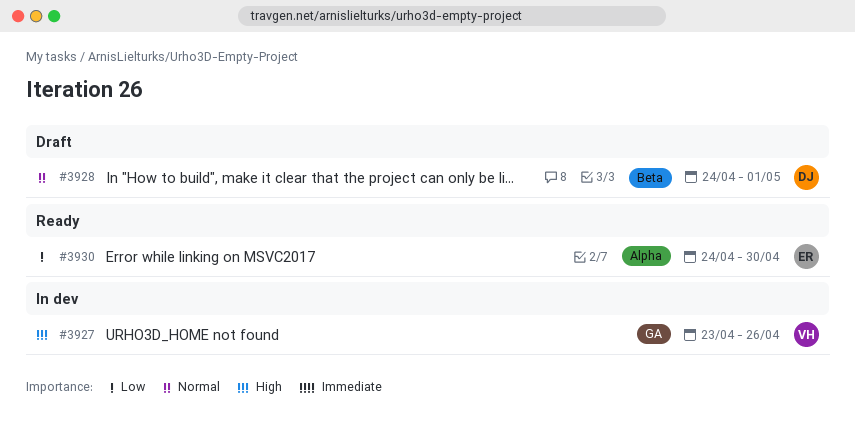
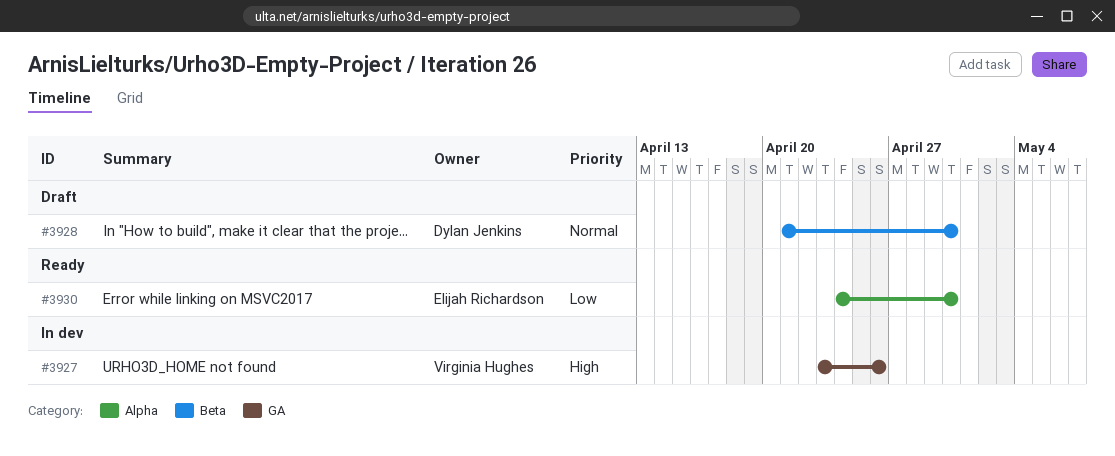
#3928, start: Apr 24 -> Apr 21
#3928, due: May 1 -> Apr 30

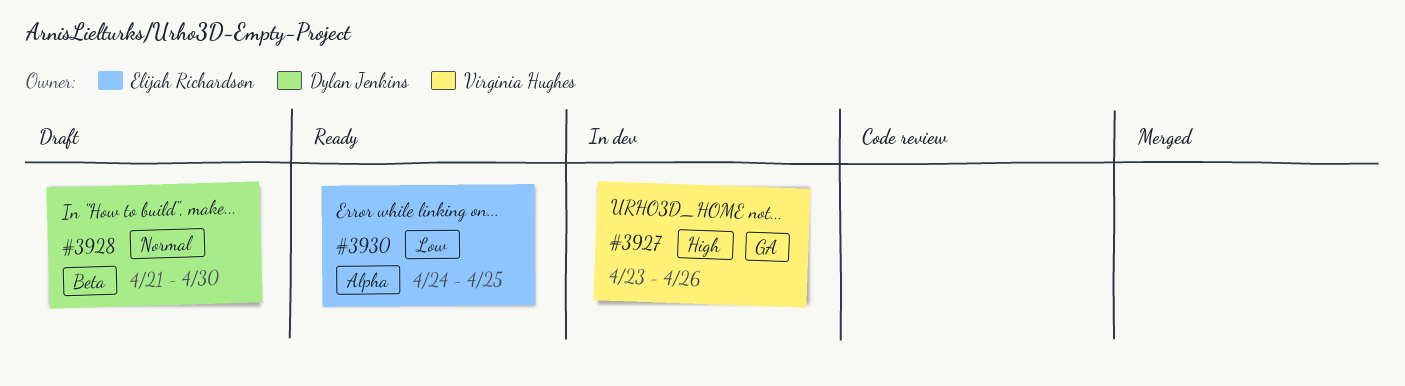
#3930, due: Apr 30 -> Apr 25

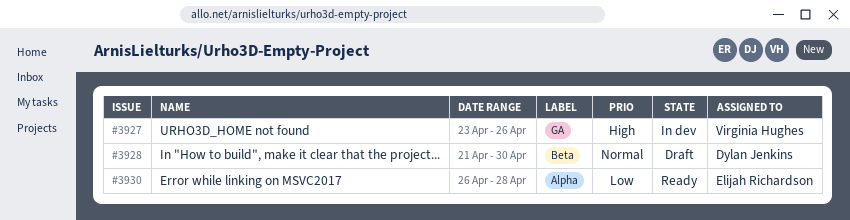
#3930, start: Apr 24 -> Apr 26
#3930, due: Apr 25 -> Apr 28

